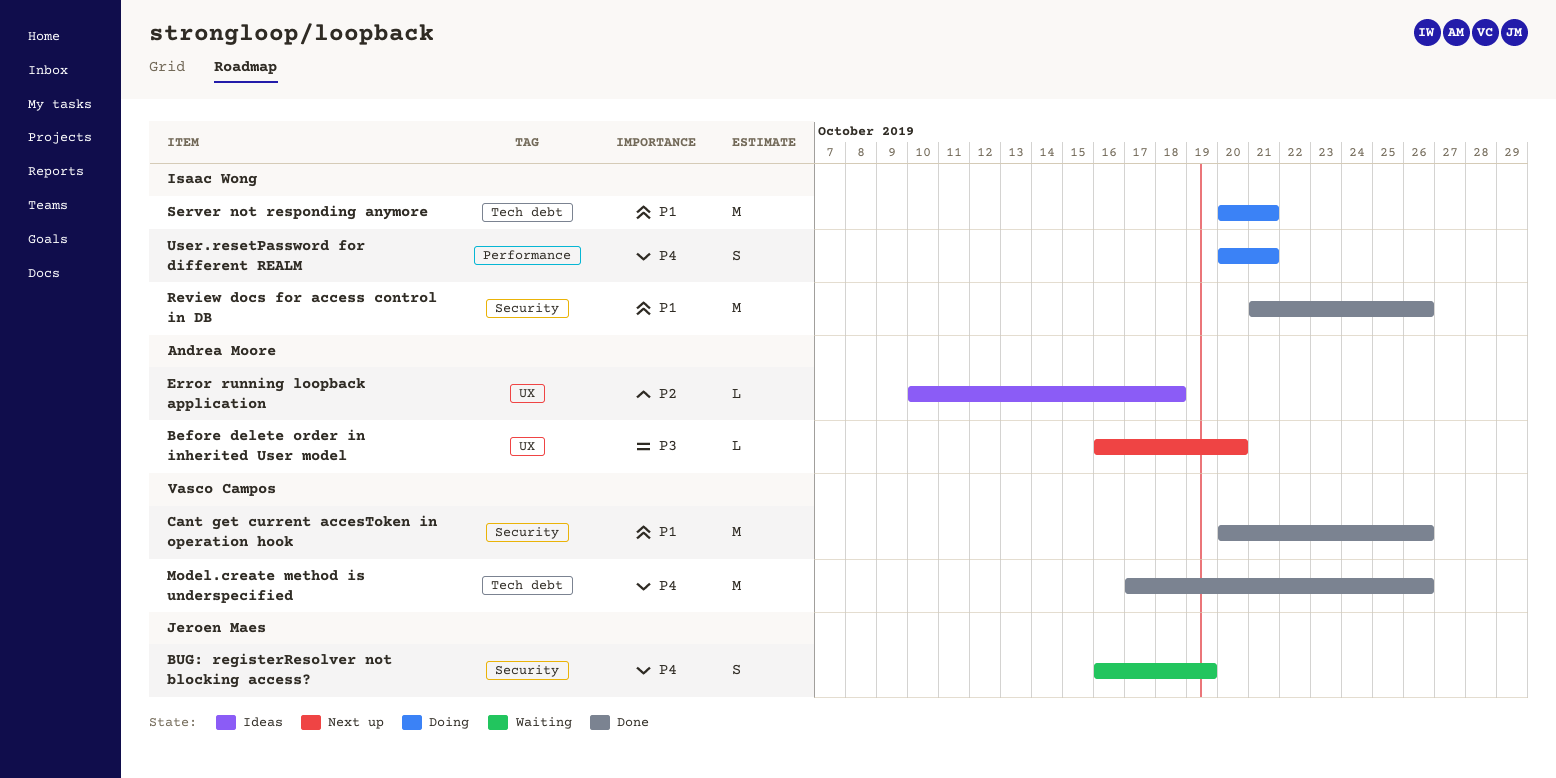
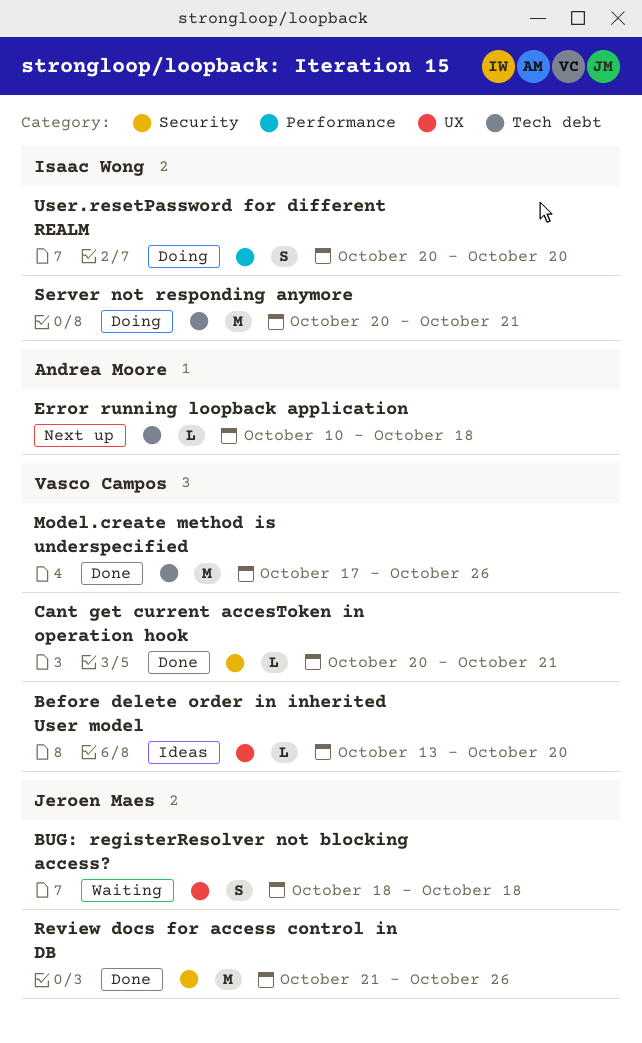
Before delete order in inherited User model, status: Next up -> Ideas
Before delete order in inherited User model, owner: Andrea Moore -> Vasco Campos
Before delete order in inherited User model, start: Oct 16 -> Oct 13
BUG: registerResolver not blocking access?, label: Security -> UX
BUG: registerResolver not blocking access?, start: Oct 16 -> Oct 18
BUG: registerResolver not blocking access?, due: Oct 19 -> Oct 18
Cant get current accesToken in operation hook, estimate: M -> L
Cant get current accesToken in operation hook, due: Oct 26 -> Oct 21
Error running loopback application, status: Ideas -> Next up
Error running loopback application, label: UX -> Tech debt
Review docs for access control in DB, owner: Isaac Wong -> Jeroen Maes
User.resetPassword for different REALM, due: Oct 21 -> Oct 20

